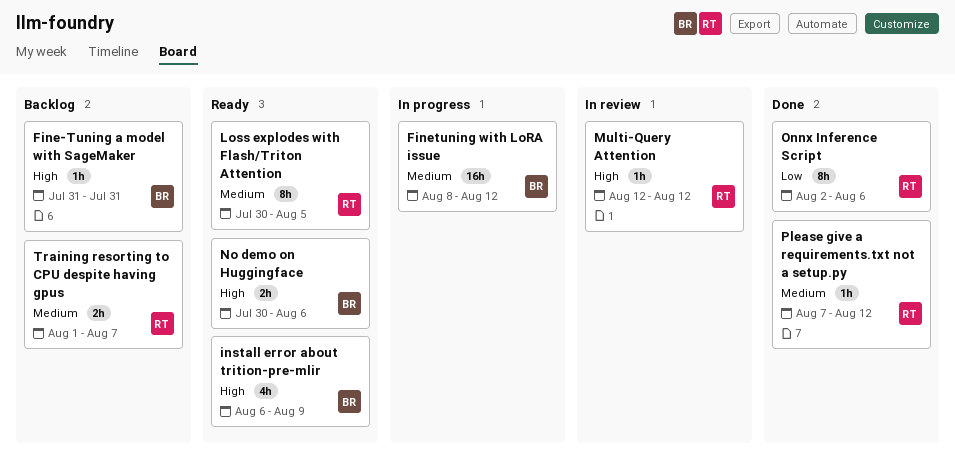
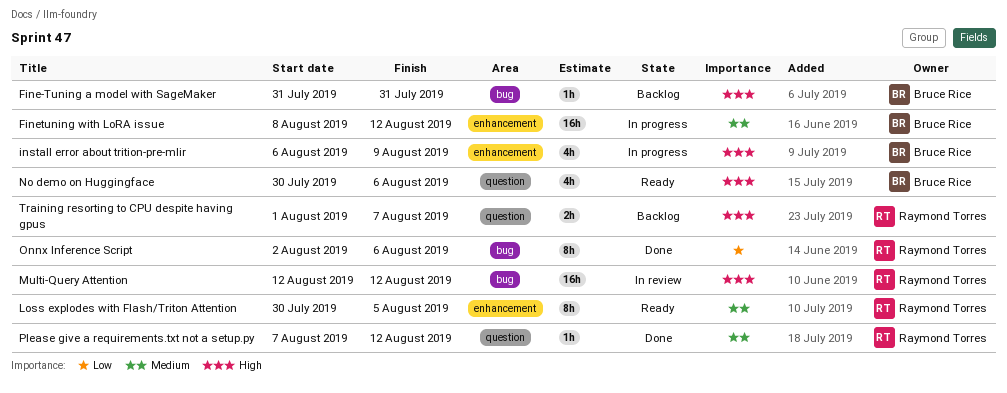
install error about trition-pre-mlir, status: Ready -> In progress
Multi-Query Attention, estimate: 1h -> 16h
No demo on Huggingface, estimate: 2h -> 4h
Training resorting to CPU despite having gpus, priority: Medium -> High

